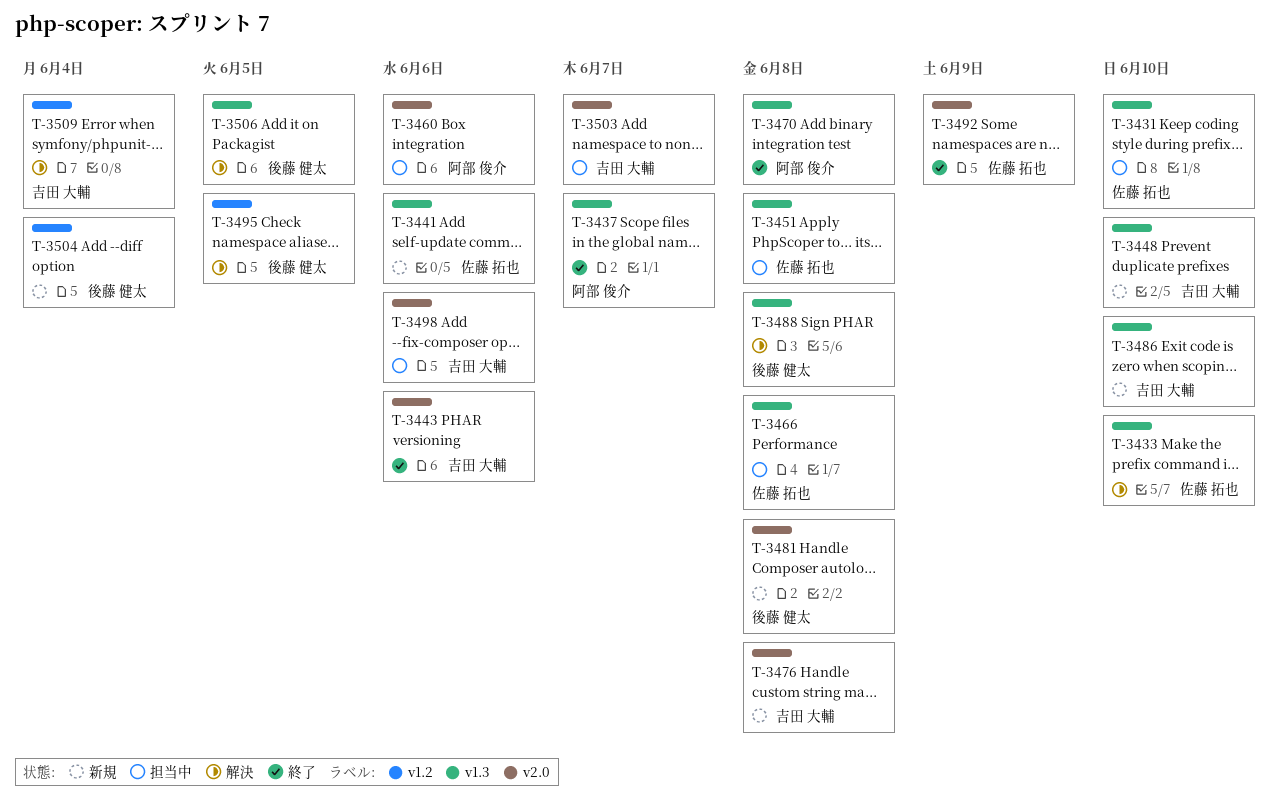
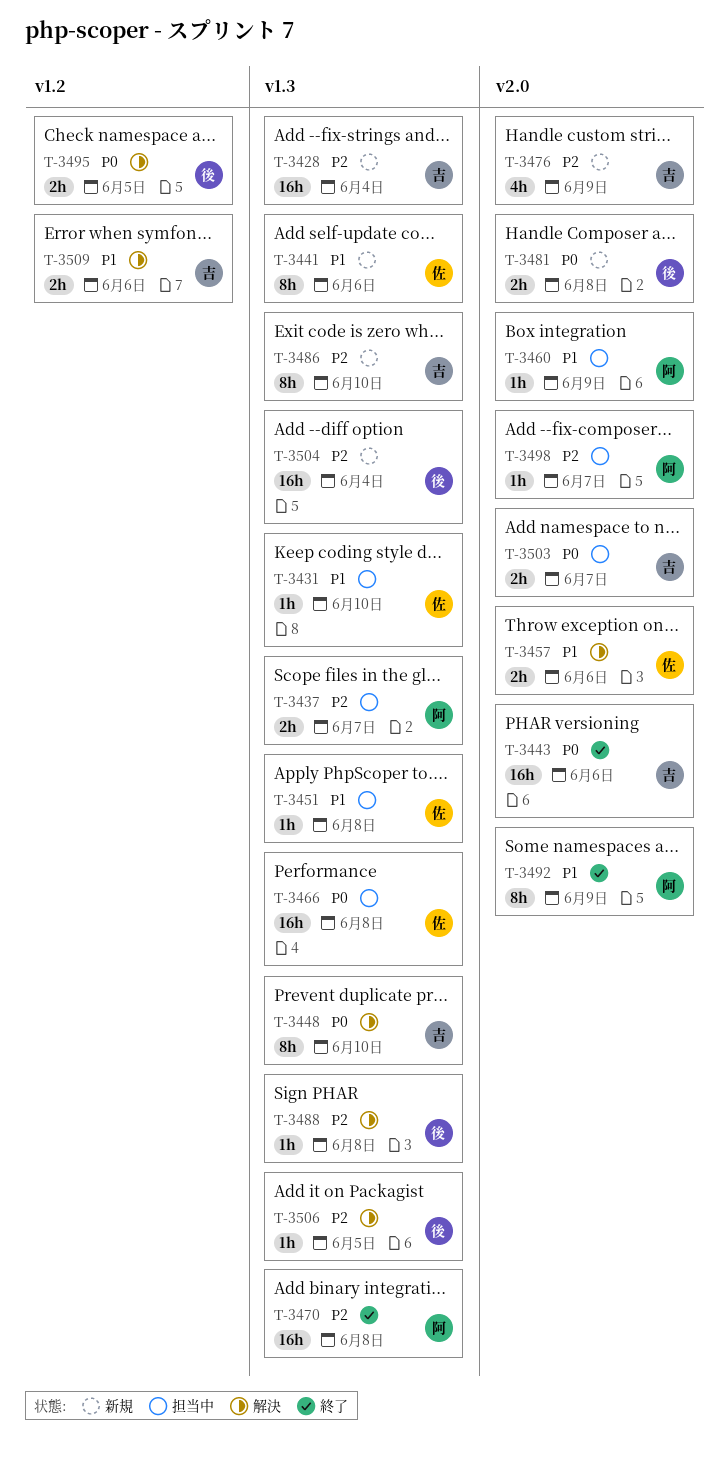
T-3428: none -> present
T-3433: present -> none
T-3437, status: 終了 -> 担当中
T-3448, status: 新規 -> 解決
T-3457: none -> present
T-3460, due: Jun 6 -> Jun 9
T-3476, due: Jun 8 -> Jun 9
T-3492, owner: 佐藤 拓也 -> 阿部 俊介
T-3498, owner: 吉田 大輔 -> 阿部 俊介
T-3498, due: Jun 6 -> Jun 7
T-3504, label: v1.2 -> v1.3
T-3509, due: Jun 4 -> Jun 6

